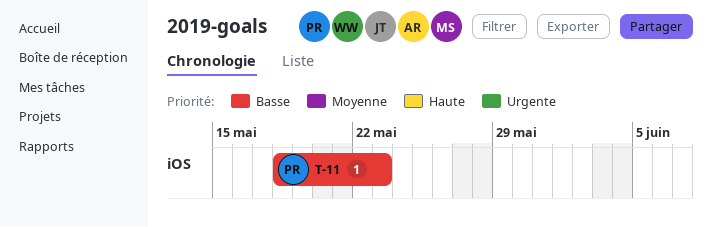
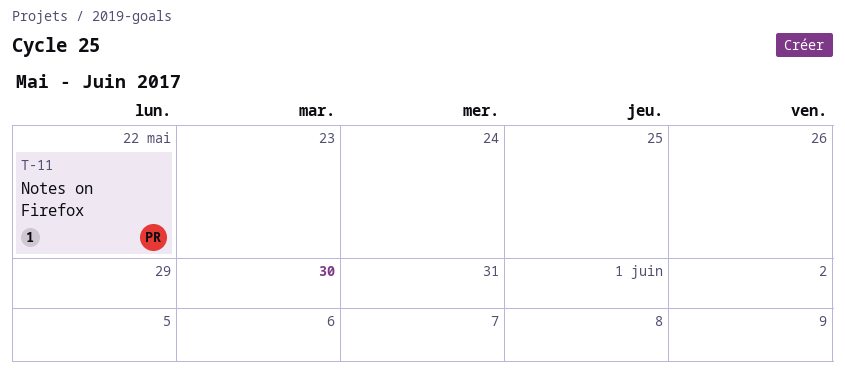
T-11, due: May 23 -> May 22

